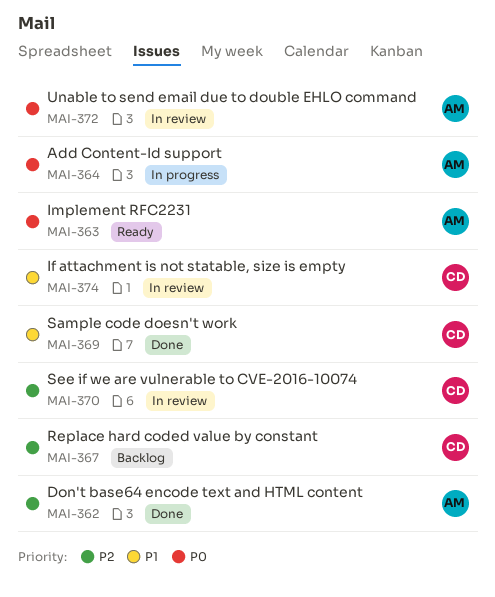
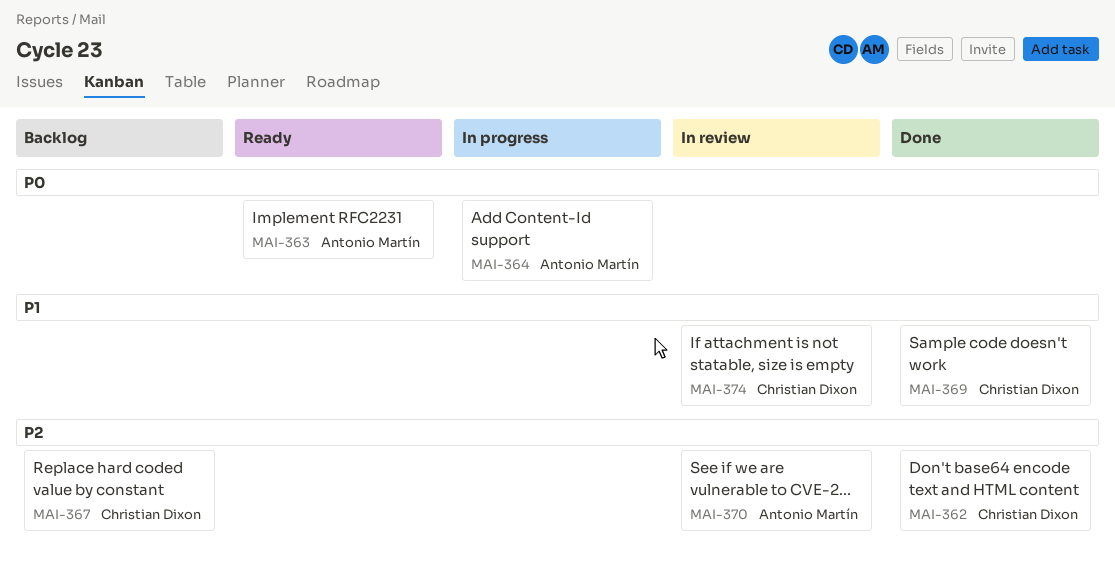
MAI-362, owner: Antonio Martín -> Christian Dixon
MAI-370, owner: Christian Dixon -> Antonio Martín
MAI-372: present -> none

